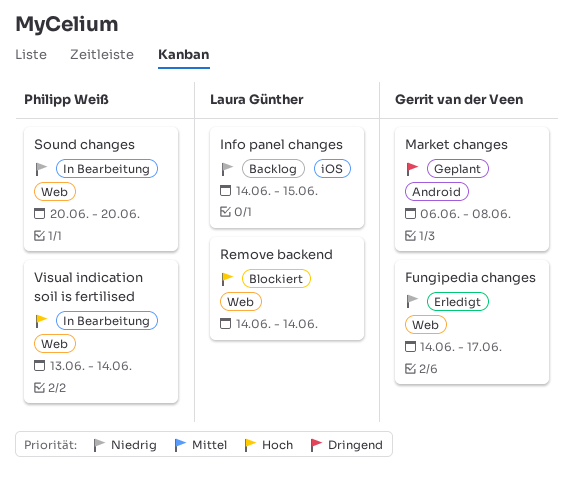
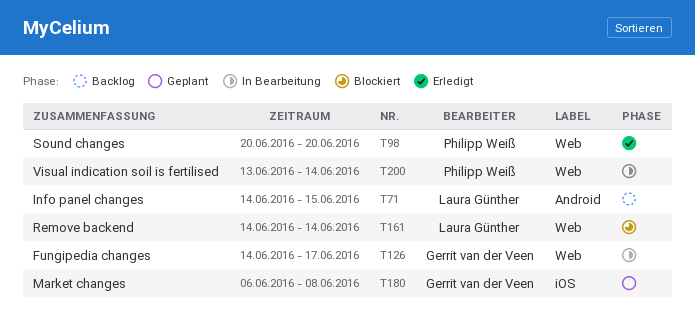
Fungipedia changes, status: Erledigt -> In Bearbeitung
Info panel changes, label: iOS -> Android
Market changes, label: Android -> iOS
Sound changes, status: In Bearbeitung -> Erledigt

